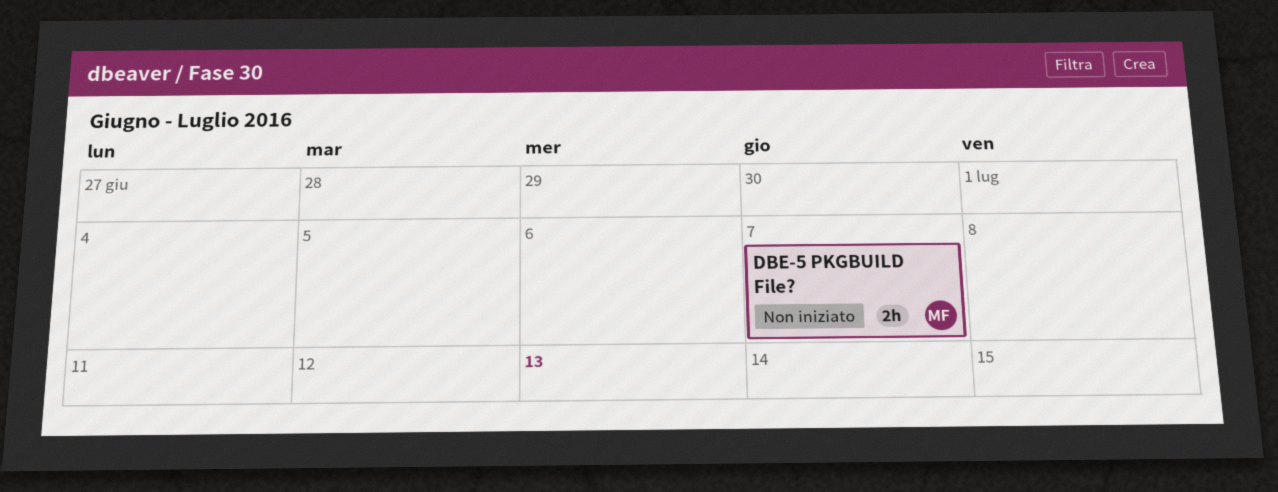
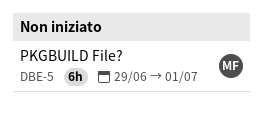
DBE-5, estimate: 2h -> 6h
DBE-5, due: Jul 7 -> Jul 1

